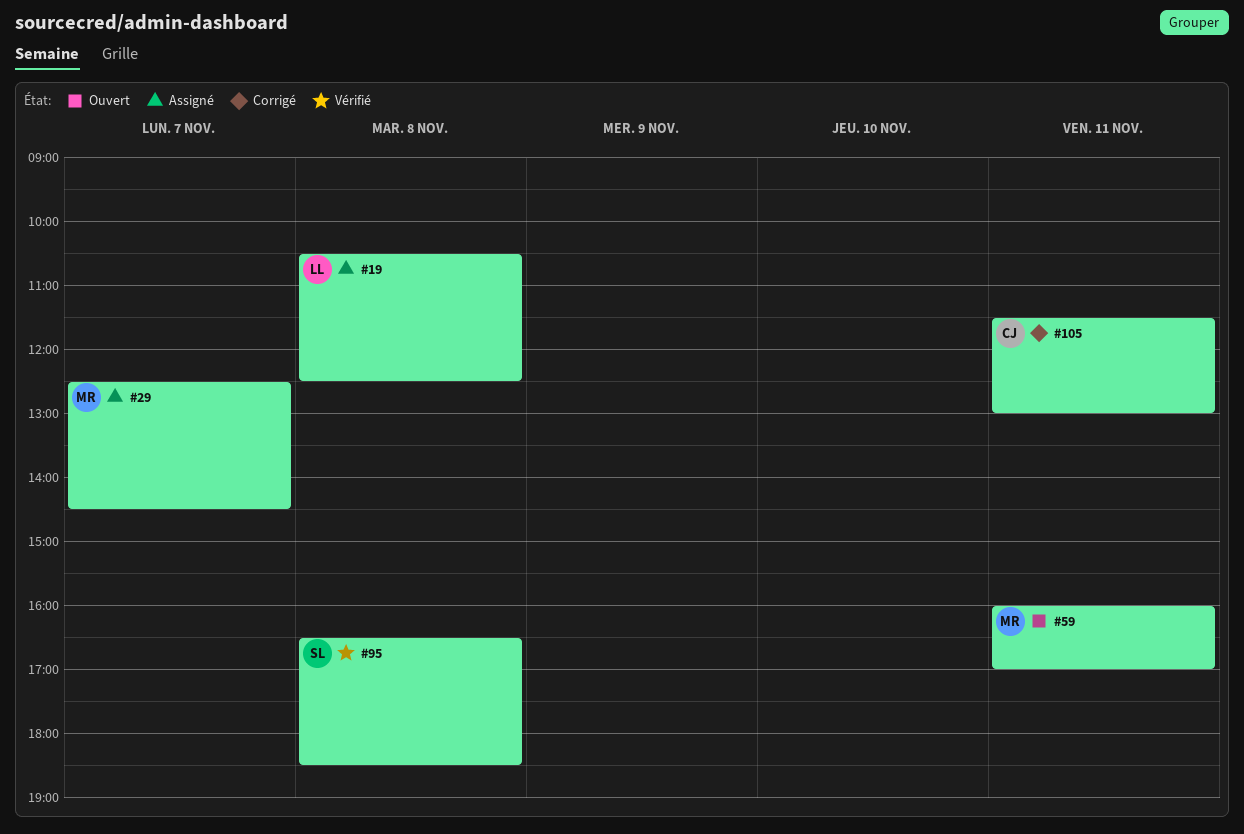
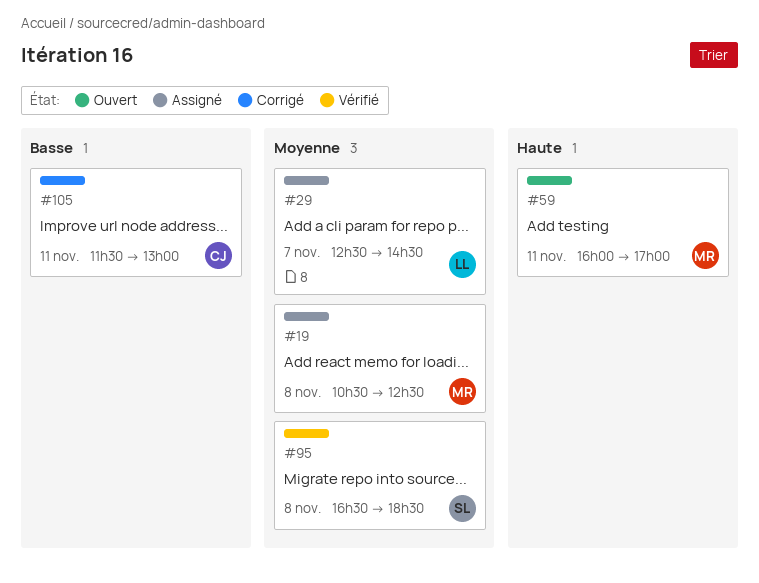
#19, owner: LL -> MR
#29, owner: MR -> LL

